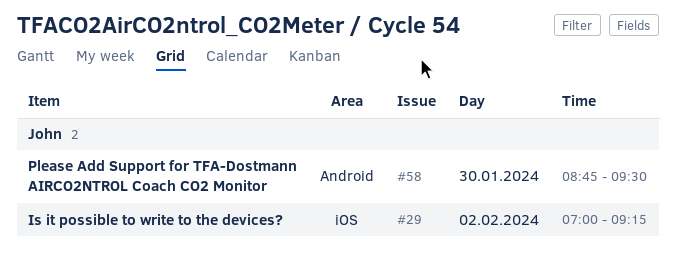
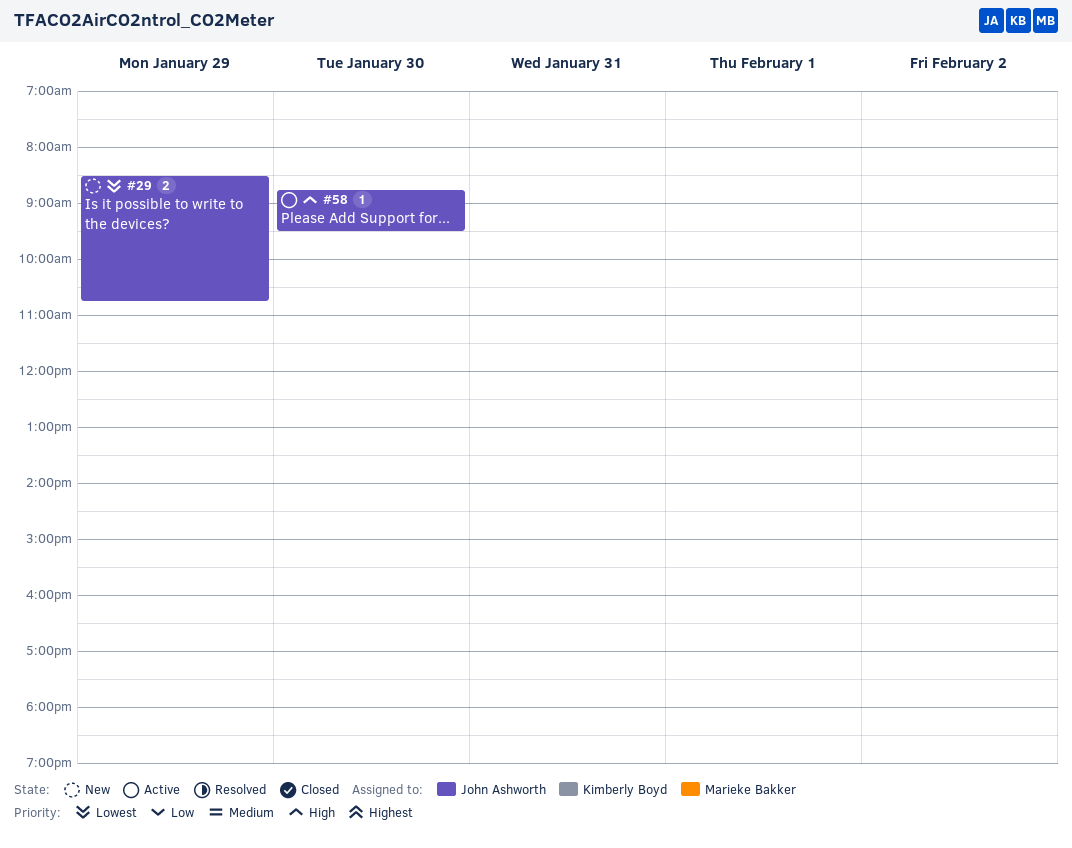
#29, day: Feb 2 -> Jan 29
#29, begins: 07:00 -> 08:30
#29, ends: 09:15 -> 10:45

